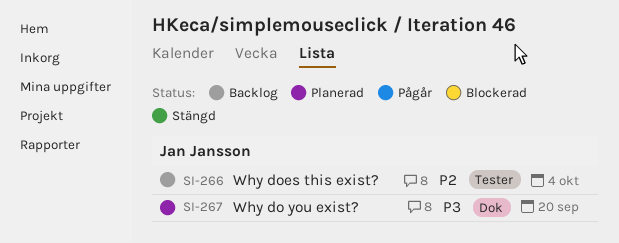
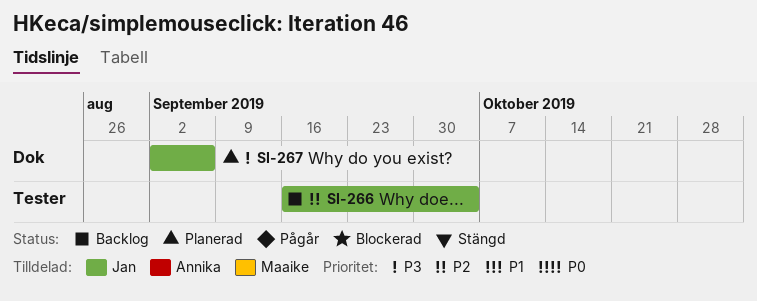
SI-267, due: Sep 20 -> Sep 6

